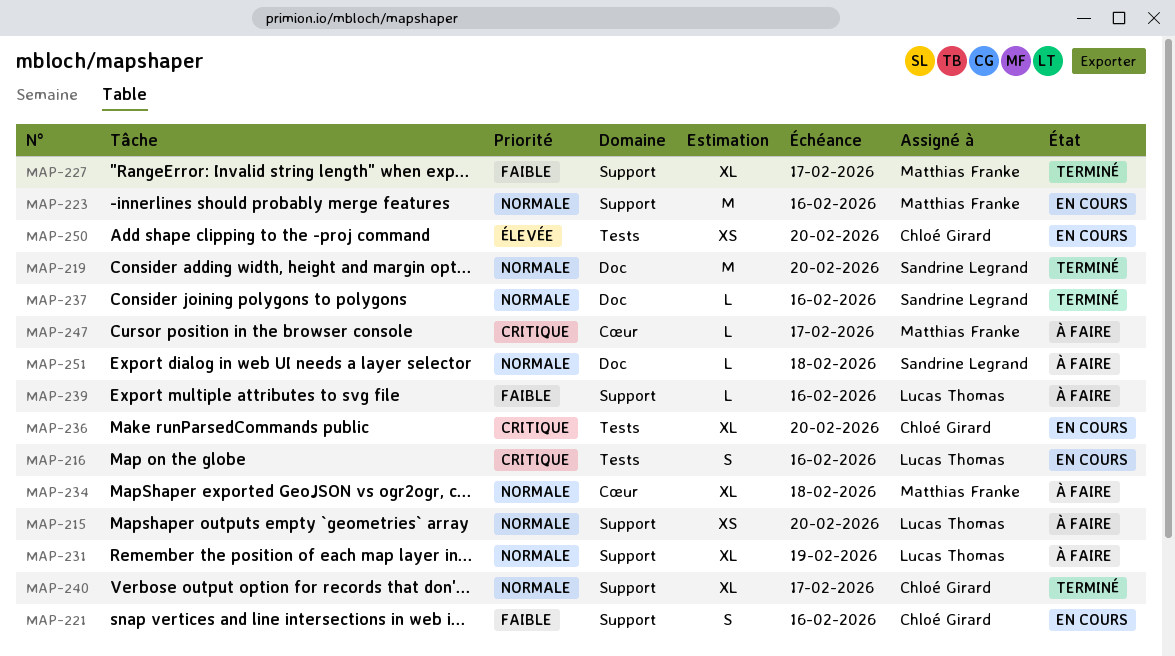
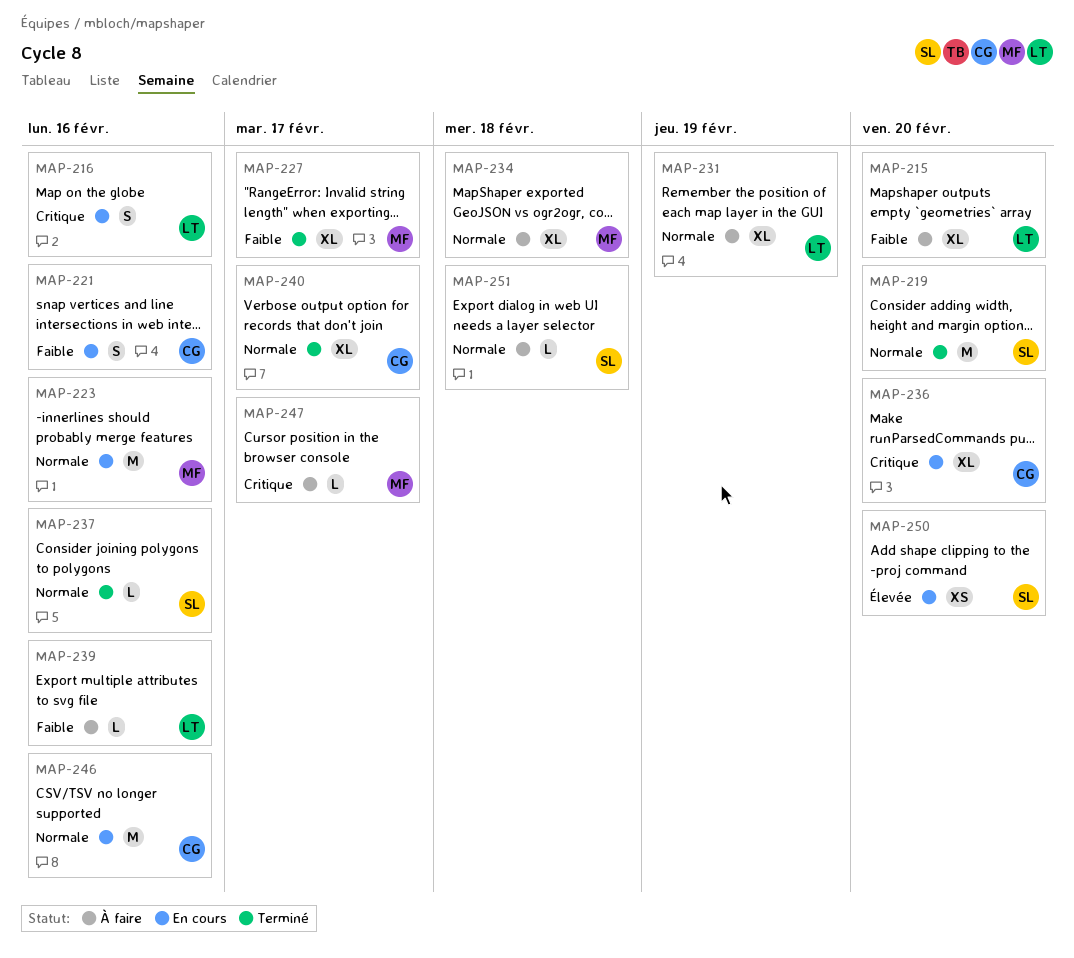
MAP-215, priority: Normale -> Faible
MAP-215, estimate: XS -> XL
MAP-246: none -> present
MAP-250, owner: Chloé Girard -> Sandrine Legrand

